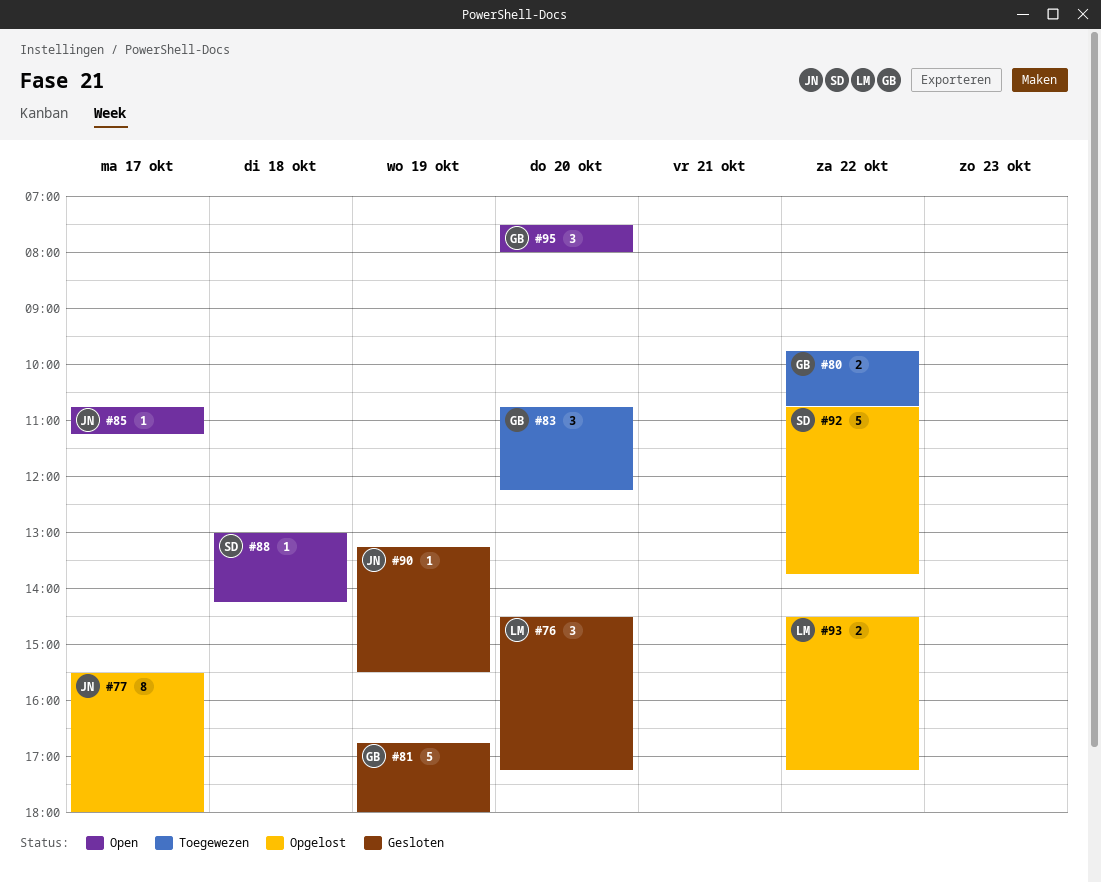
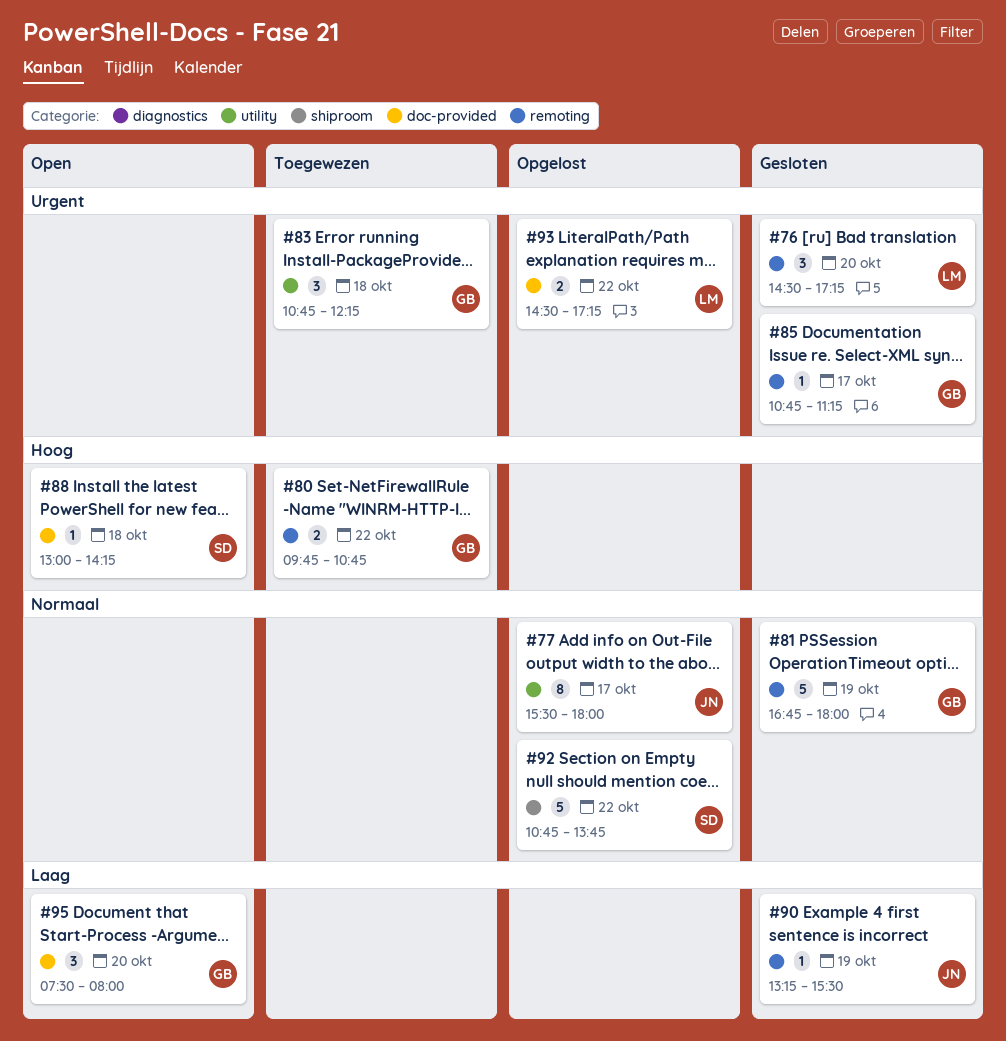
#83, day: Oct 20 -> Oct 18
#85, status: Open -> Gesloten
#85, owner: JN -> GB

